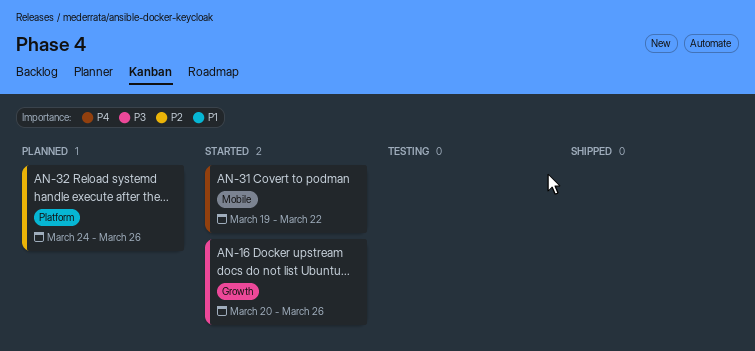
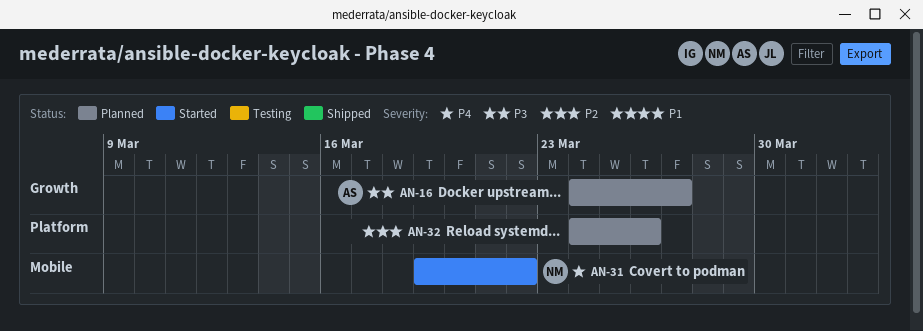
AN-16, status: Started -> Planned
AN-16, start: Mar 20 -> Mar 24
AN-16, due: Mar 26 -> Mar 27

